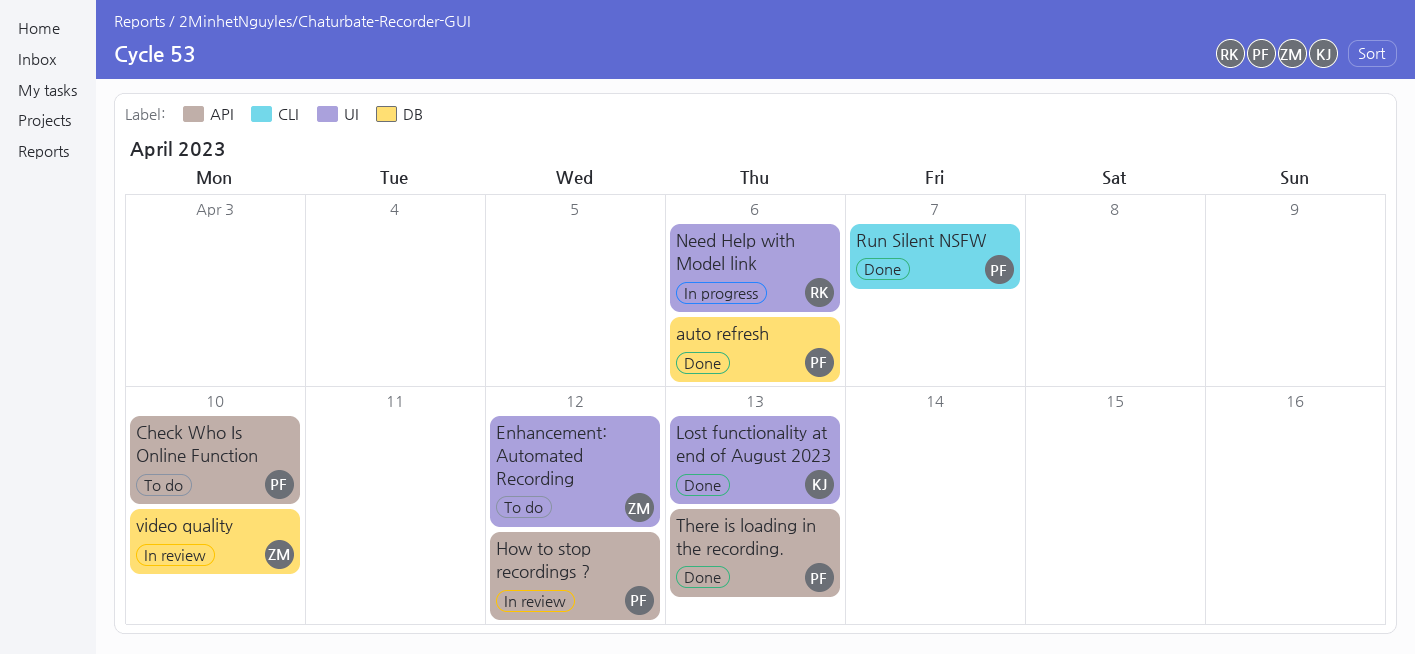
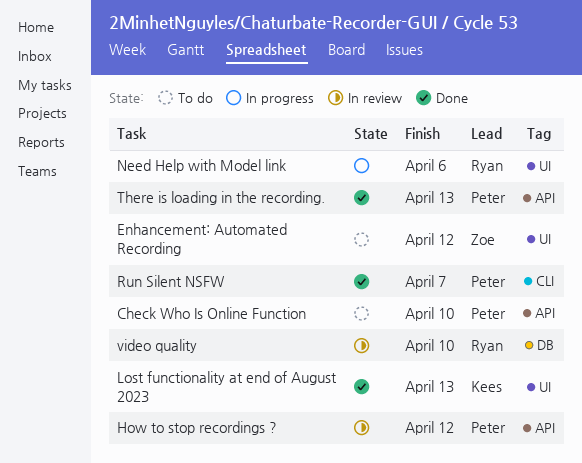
auto refresh: present -> none
video quality, owner: Zoe -> Ryan

